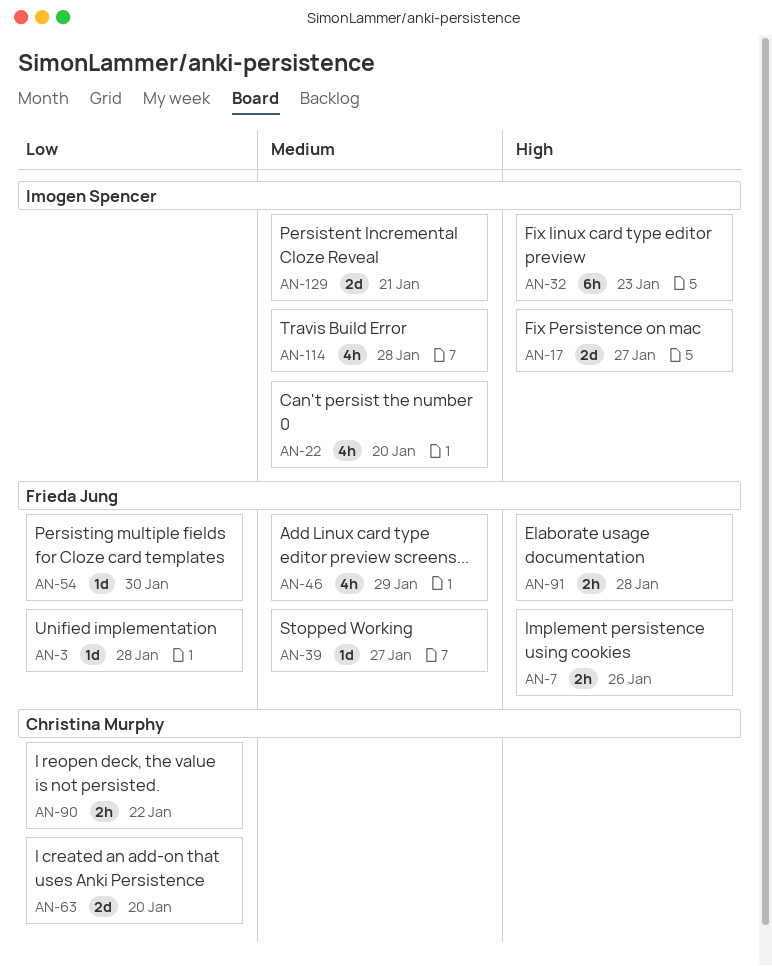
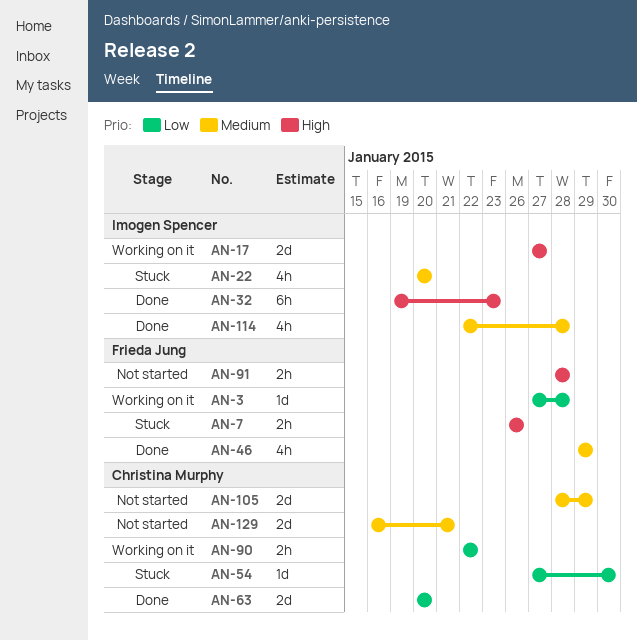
AN-39: present -> none
AN-54, owner: Frieda Jung -> Christina Murphy
AN-105: none -> present
AN-129, owner: Imogen Spencer -> Christina Murphy

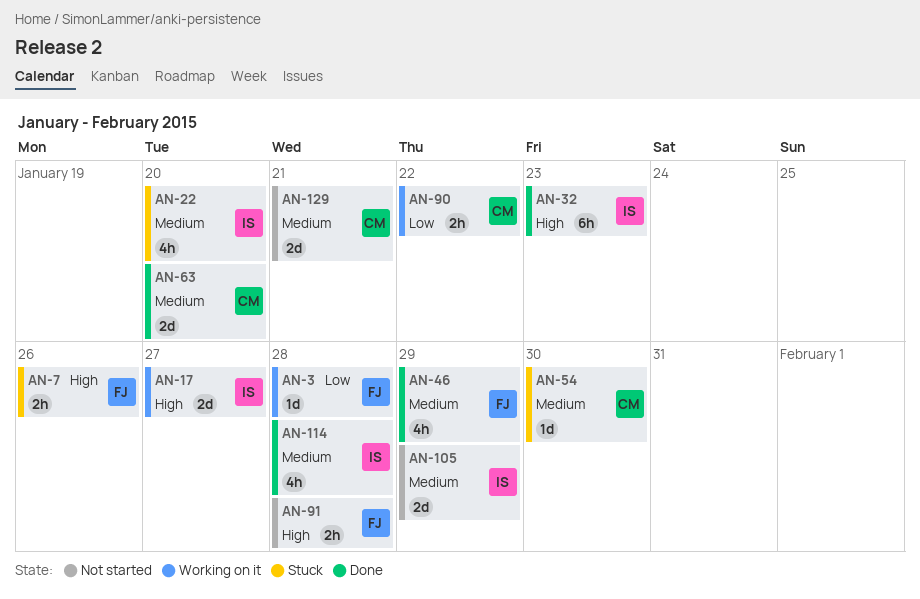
AN-54, priority: Low -> Medium
AN-63, priority: Low -> Medium
AN-105, owner: Christina Murphy -> Imogen Spencer

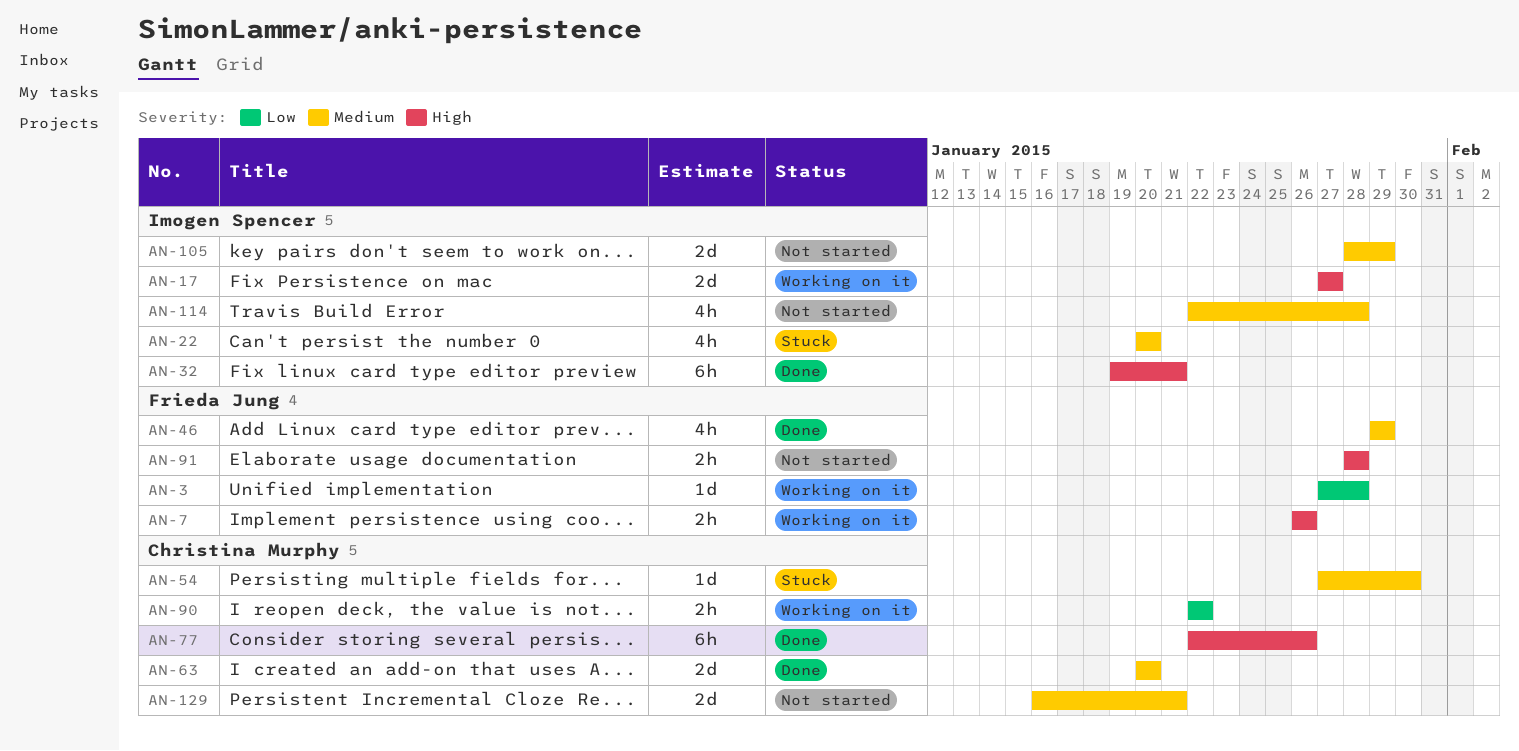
AN-7, status: Stuck -> Working on it
AN-32, due: Jan 23 -> Jan 21
AN-77: none -> present
AN-114, status: Done -> Not started

